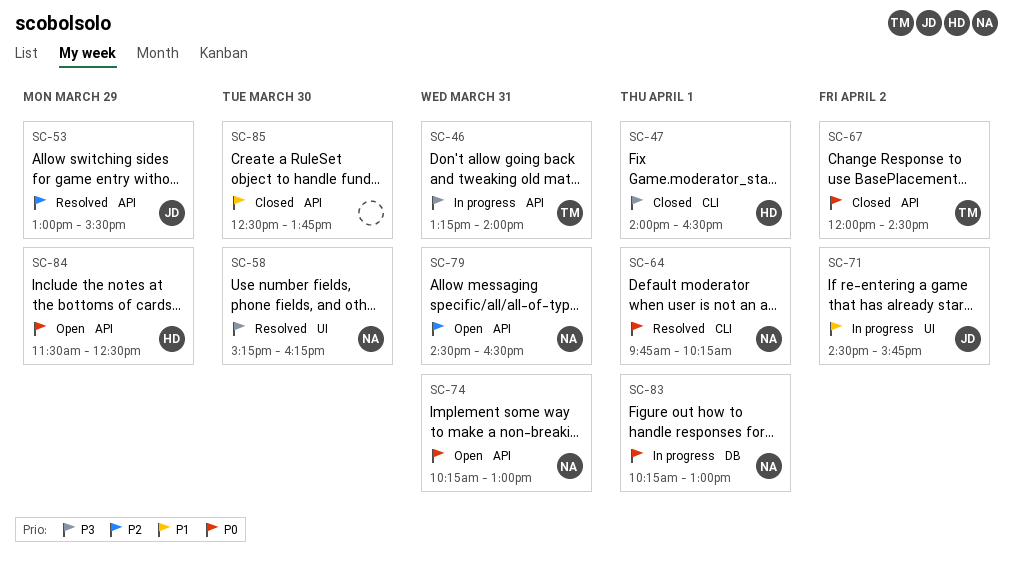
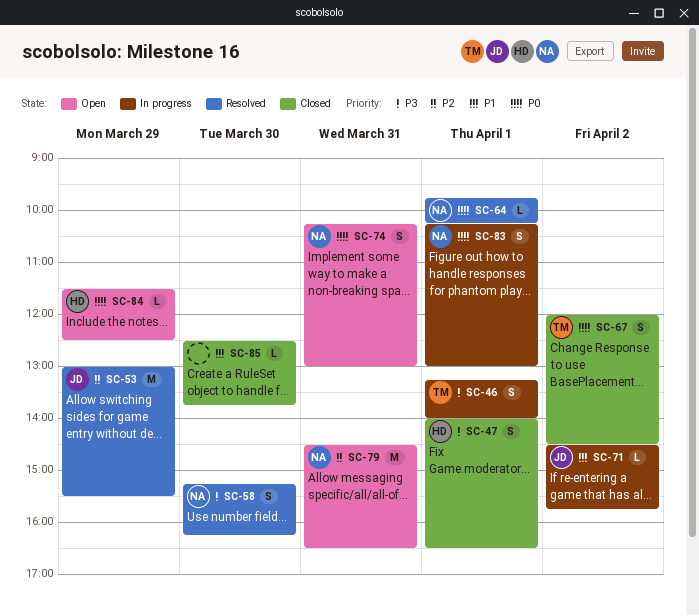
SC-46, day: Mar 31 -> Apr 1

